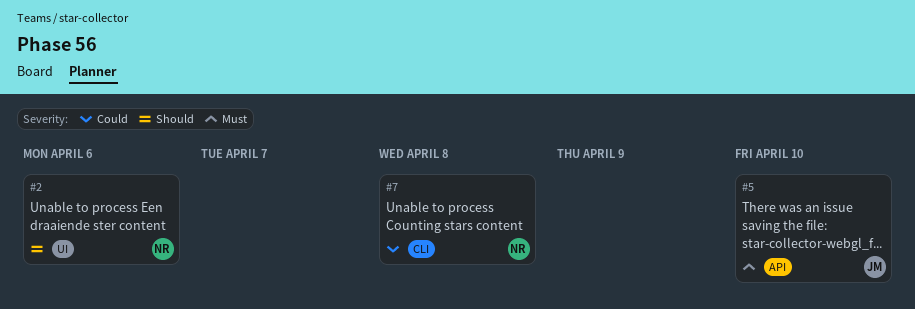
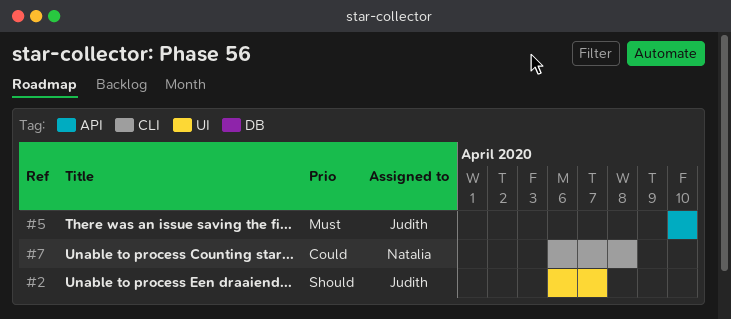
#2, owner: Natalia -> Judith
#2, due: Apr 6 -> Apr 7

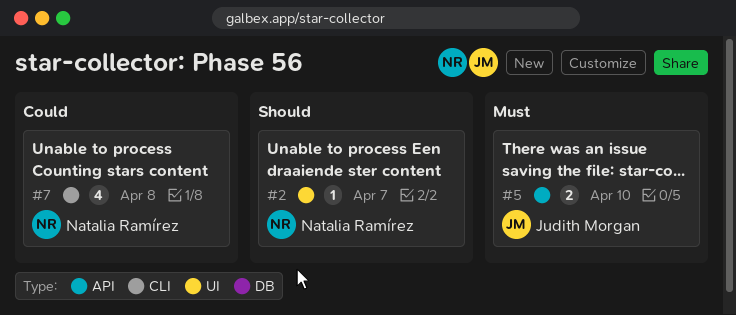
#2, owner: Judith Morgan -> Natalia Ramírez

